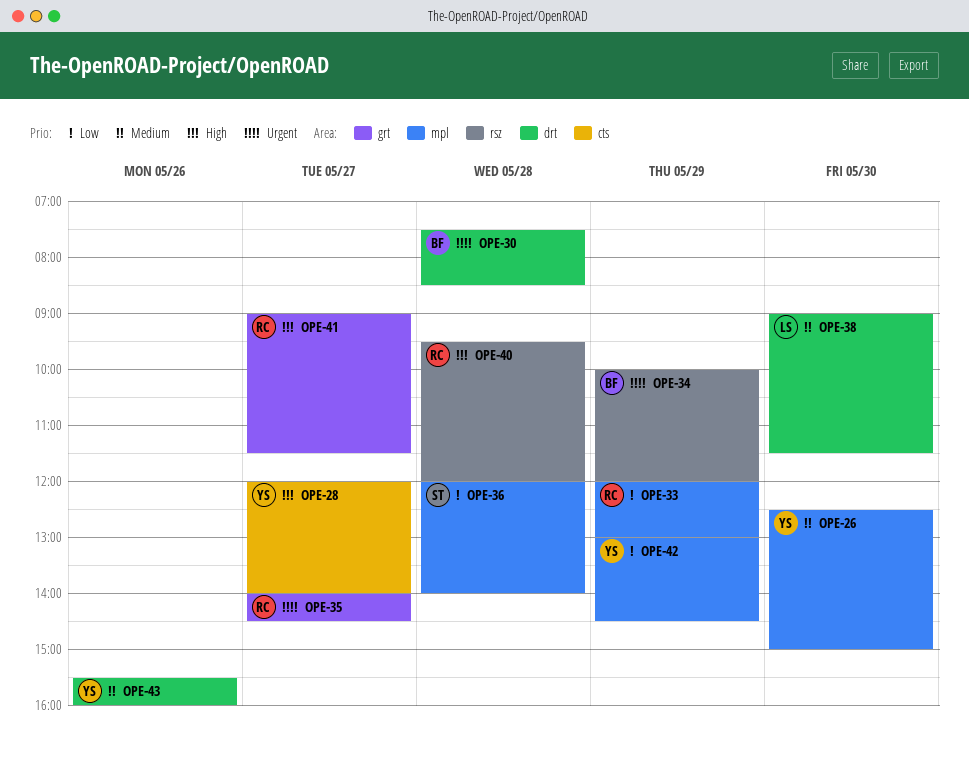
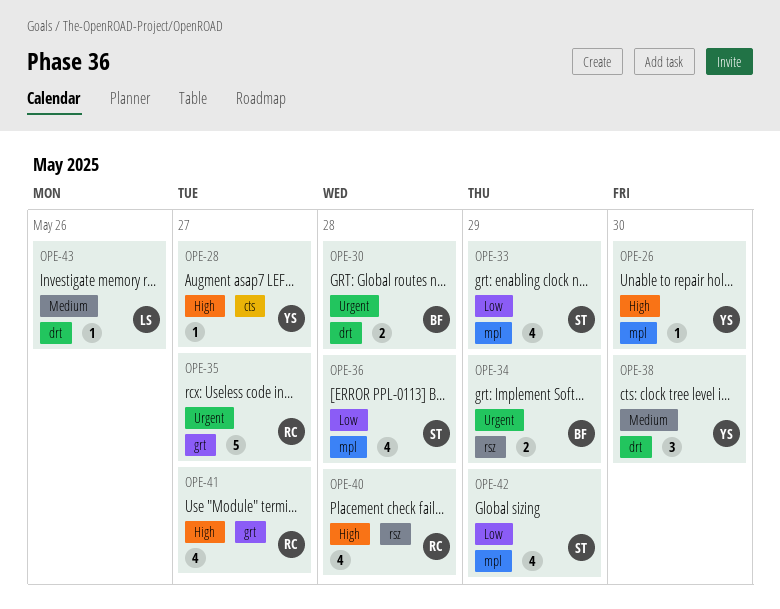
OPE-26, priority: Medium -> High
OPE-33, owner: RC -> ST
OPE-38, owner: LS -> YS
OPE-42, owner: YS -> ST
OPE-43, owner: YS -> LS

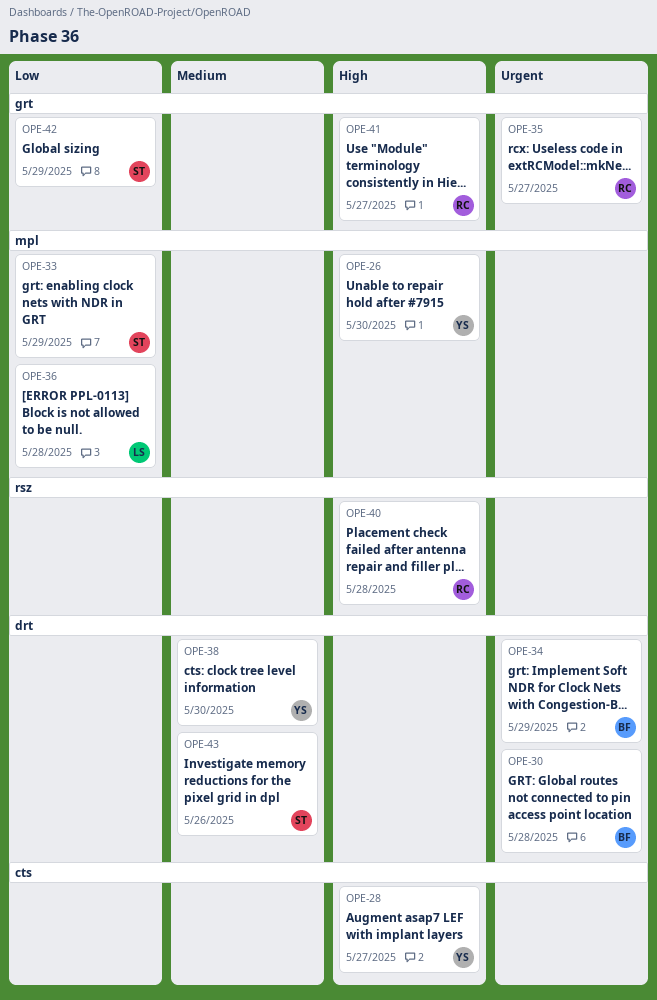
OPE-34, label: rsz -> drt
OPE-36, owner: ST -> LS
OPE-42, label: mpl -> grt
OPE-43, owner: LS -> ST

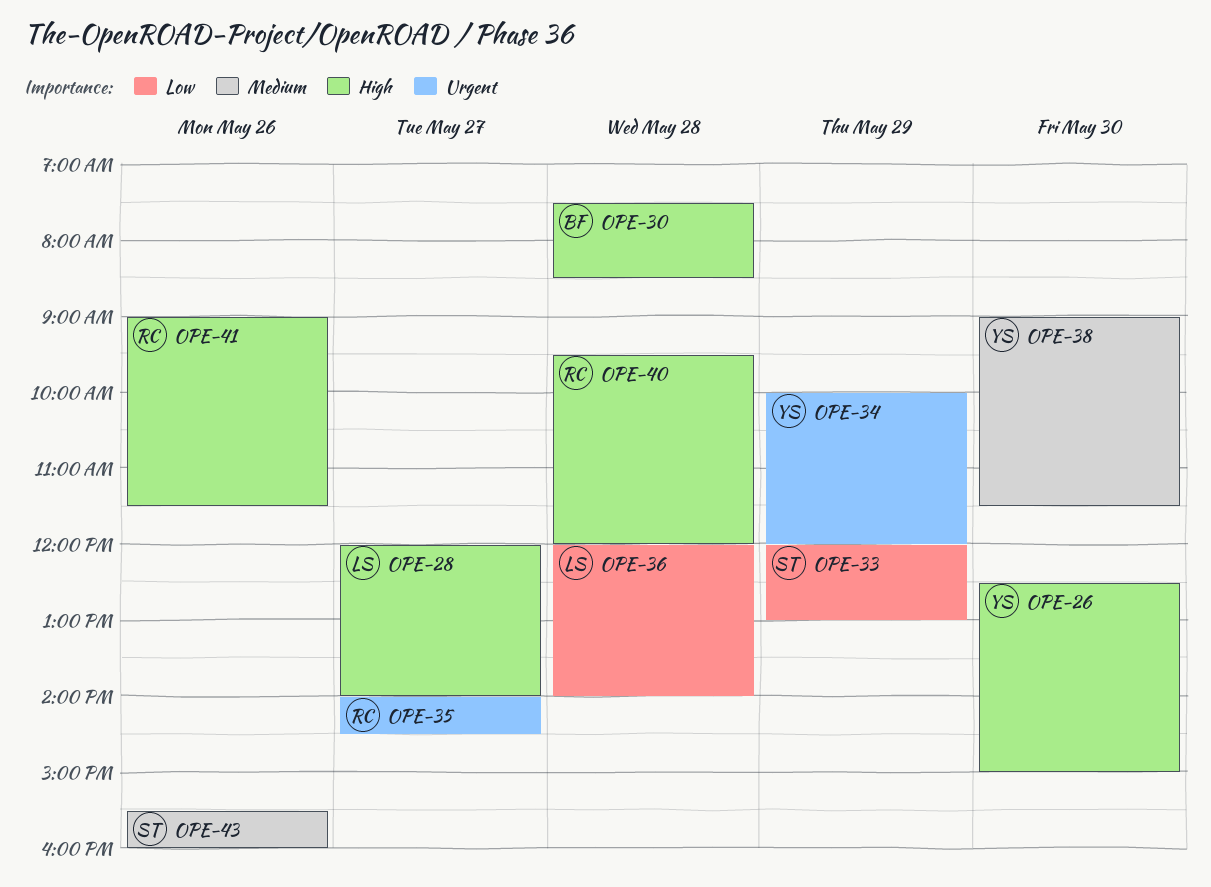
OPE-28, owner: YS -> LS
OPE-30, priority: Urgent -> High
OPE-34, owner: BF -> YS
OPE-41, day: May 27 -> May 26
OPE-42: present -> none

